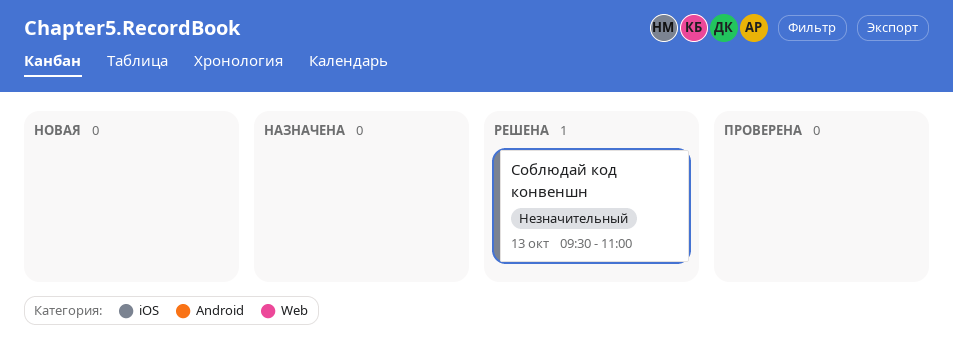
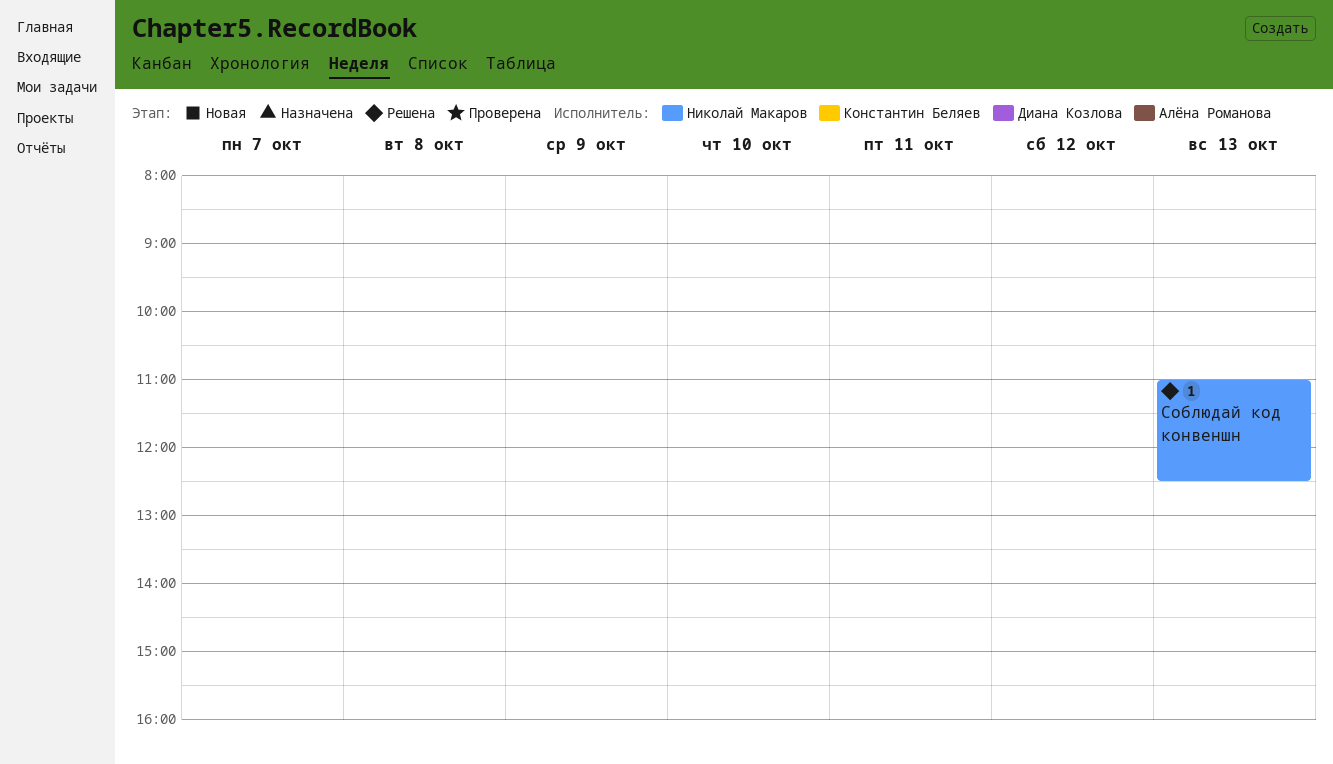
Соблюдай код конвеншн, begins: 09:30 -> 11:00
Соблюдай код конвеншн, ends: 11:00 -> 12:30

